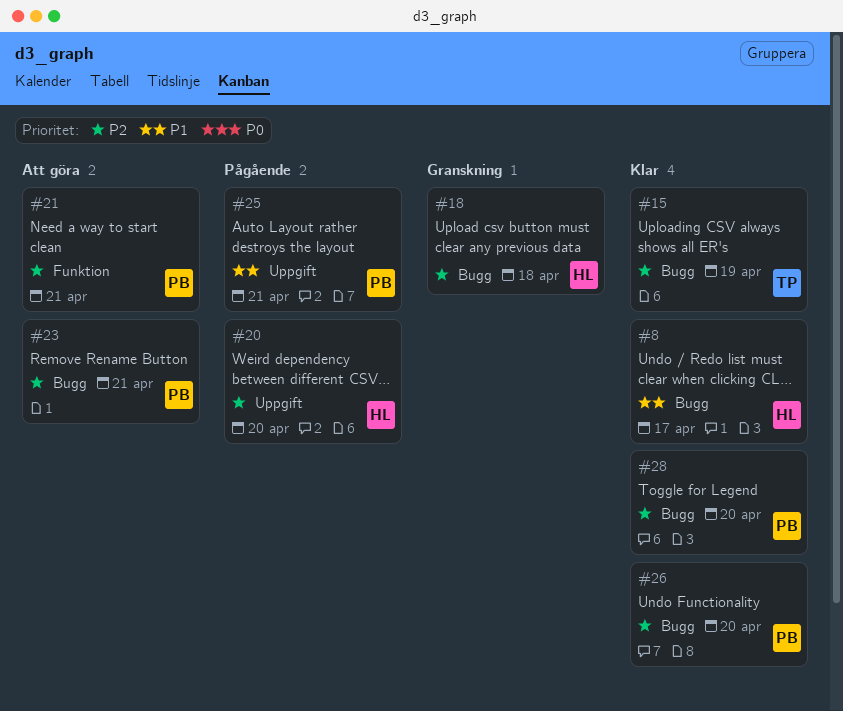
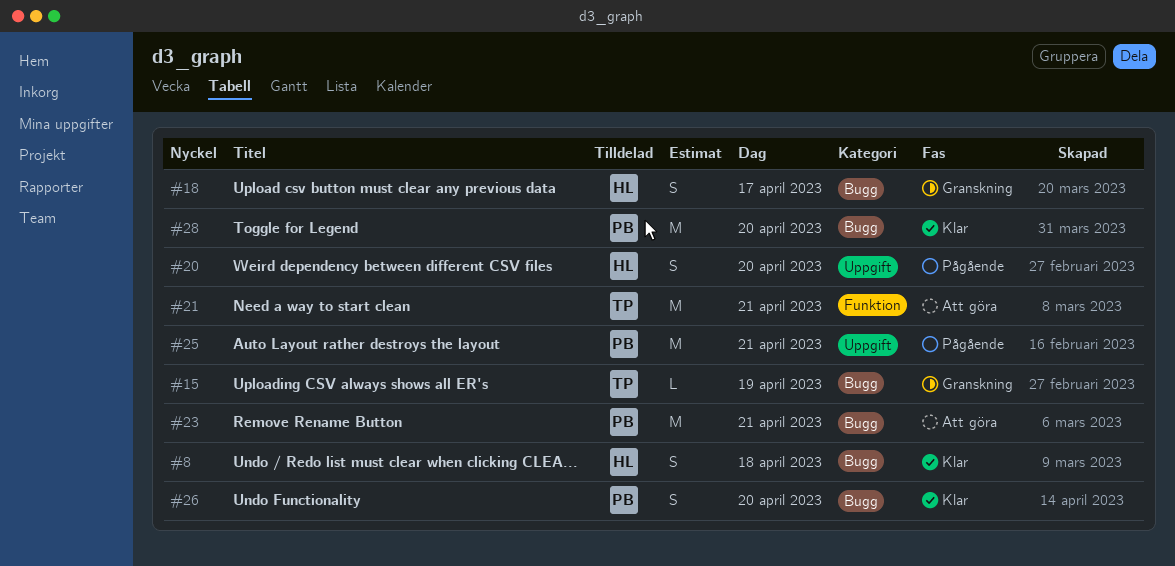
#8, day: Apr 17 -> Apr 18
#15, status: Klar -> Granskning
#18, day: Apr 18 -> Apr 17
#21, owner: PB -> TP

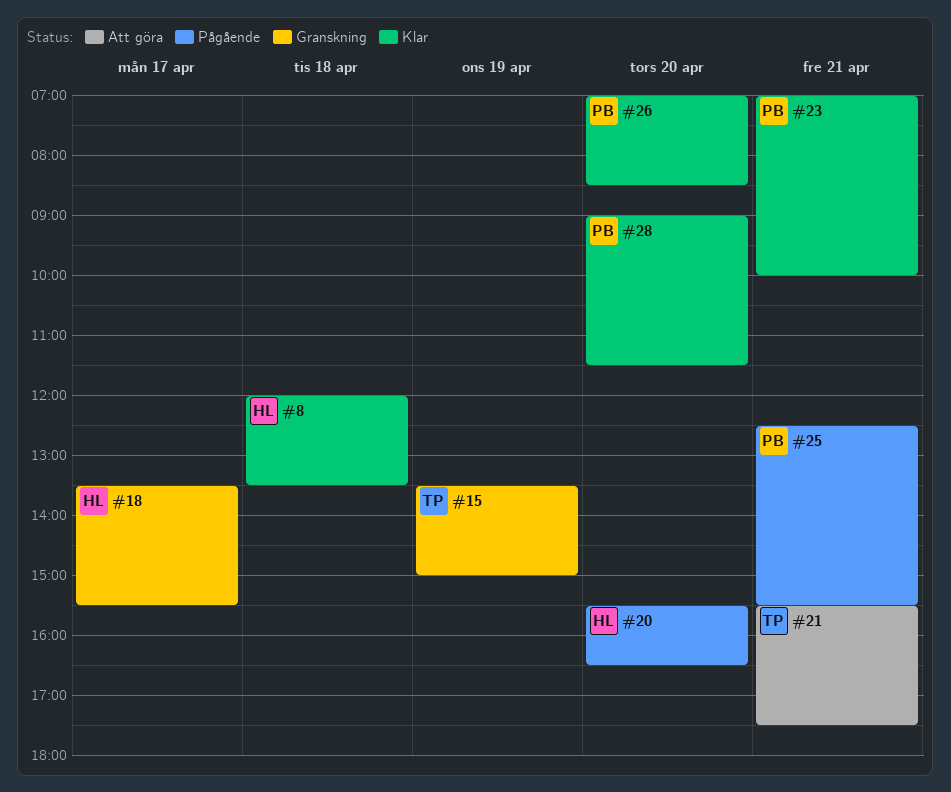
#23, status: Att göra -> Klar

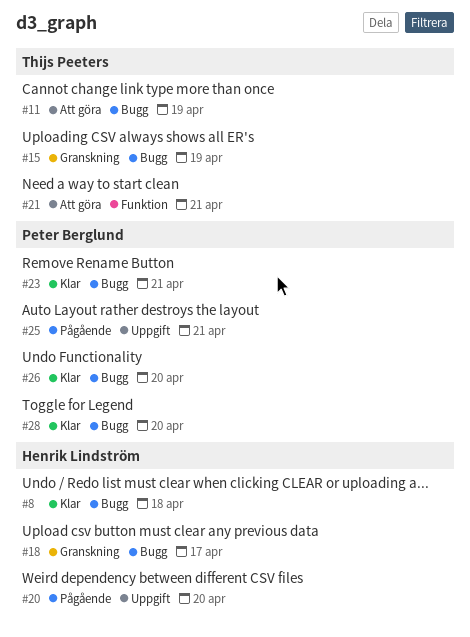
#11: none -> present

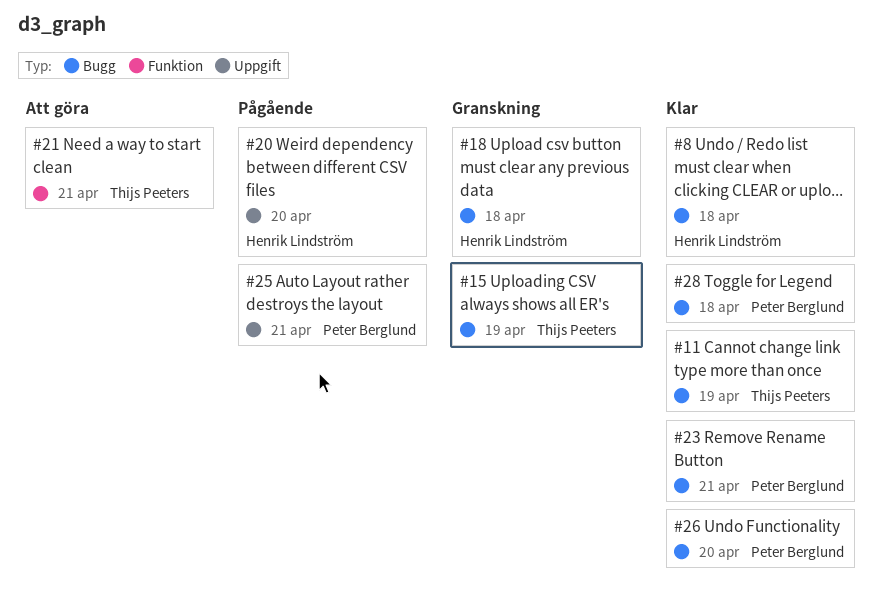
#11, status: Att göra -> Klar
#18, day: Apr 17 -> Apr 18
#28, day: Apr 20 -> Apr 18

